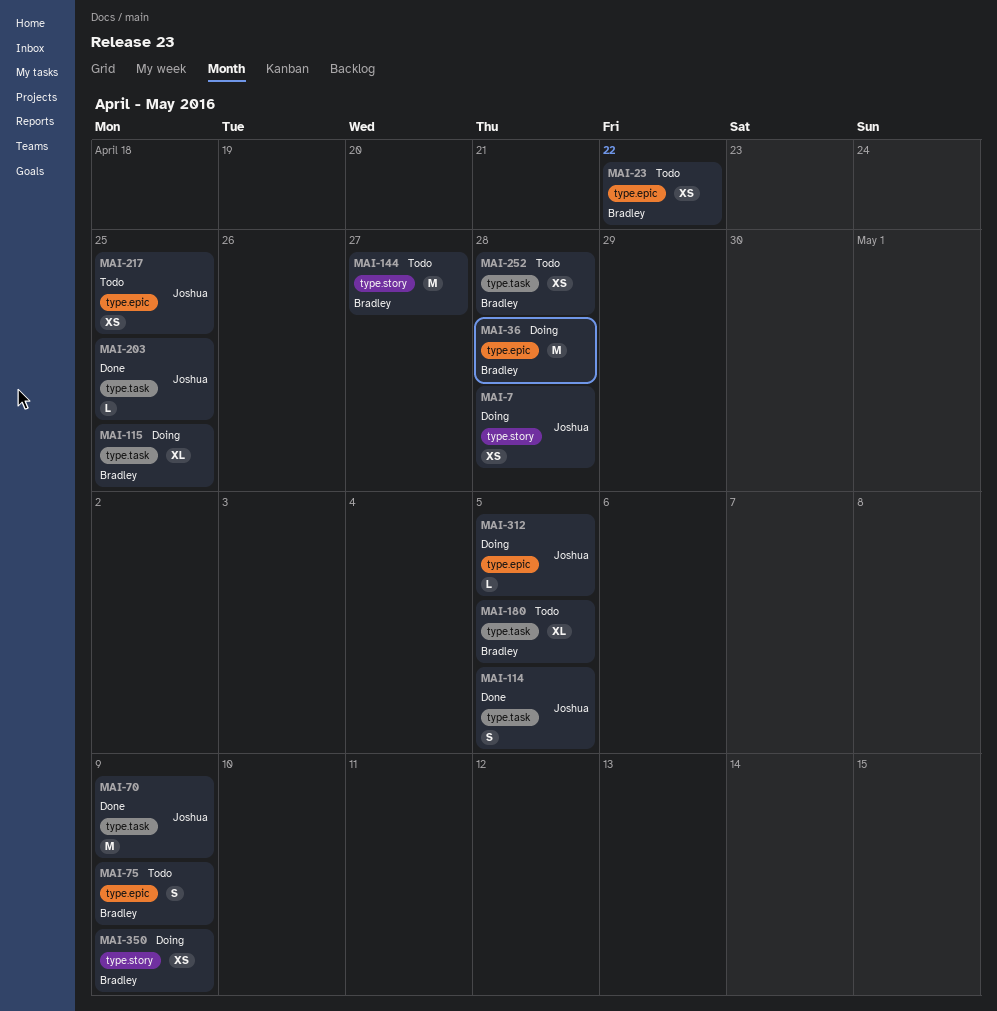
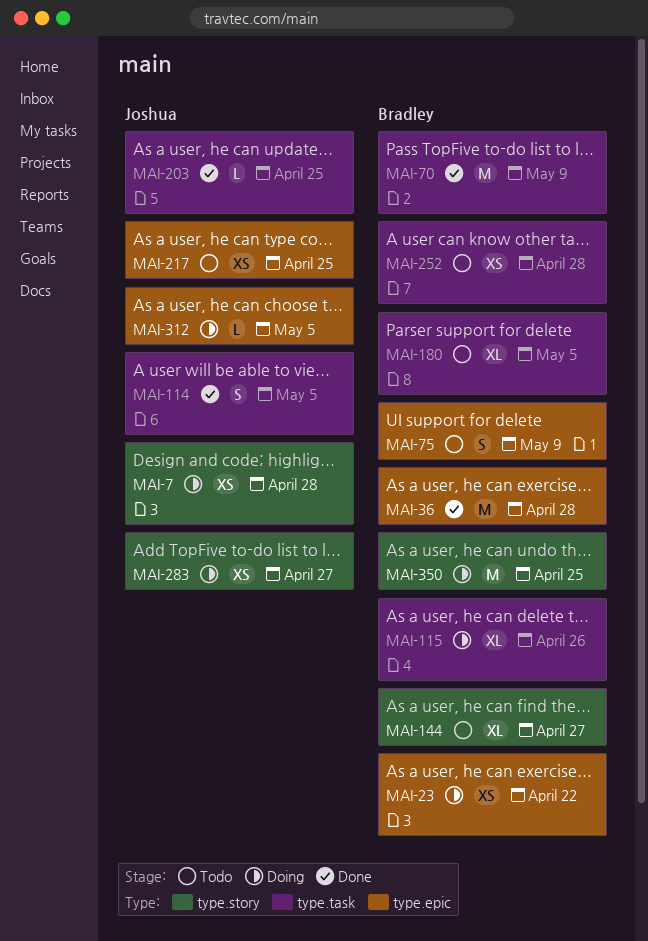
MAI-23, status: Todo -> Doing
MAI-36, status: Doing -> Done
MAI-70, owner: Joshua -> Bradley
MAI-115, due: Apr 25 -> Apr 26
MAI-144, estimate: M -> XL
MAI-283: none -> present
MAI-350, estimate: XS -> M
MAI-350, due: May 9 -> Apr 25

